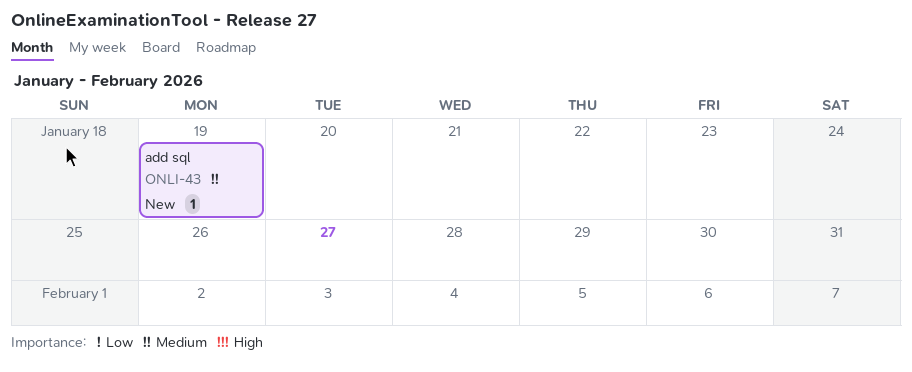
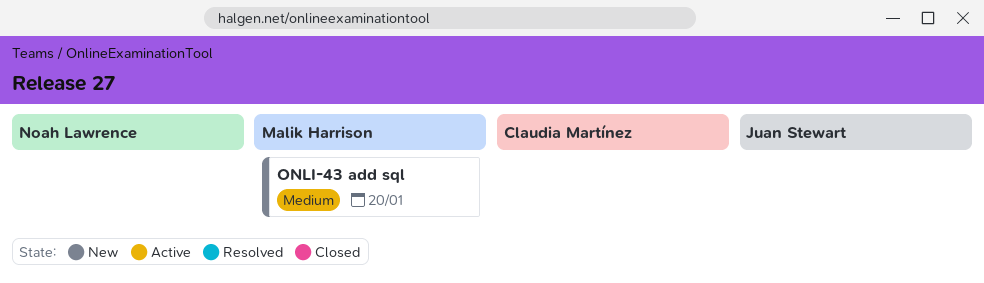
ONLI-43, due: Jan 19 -> Jan 20

